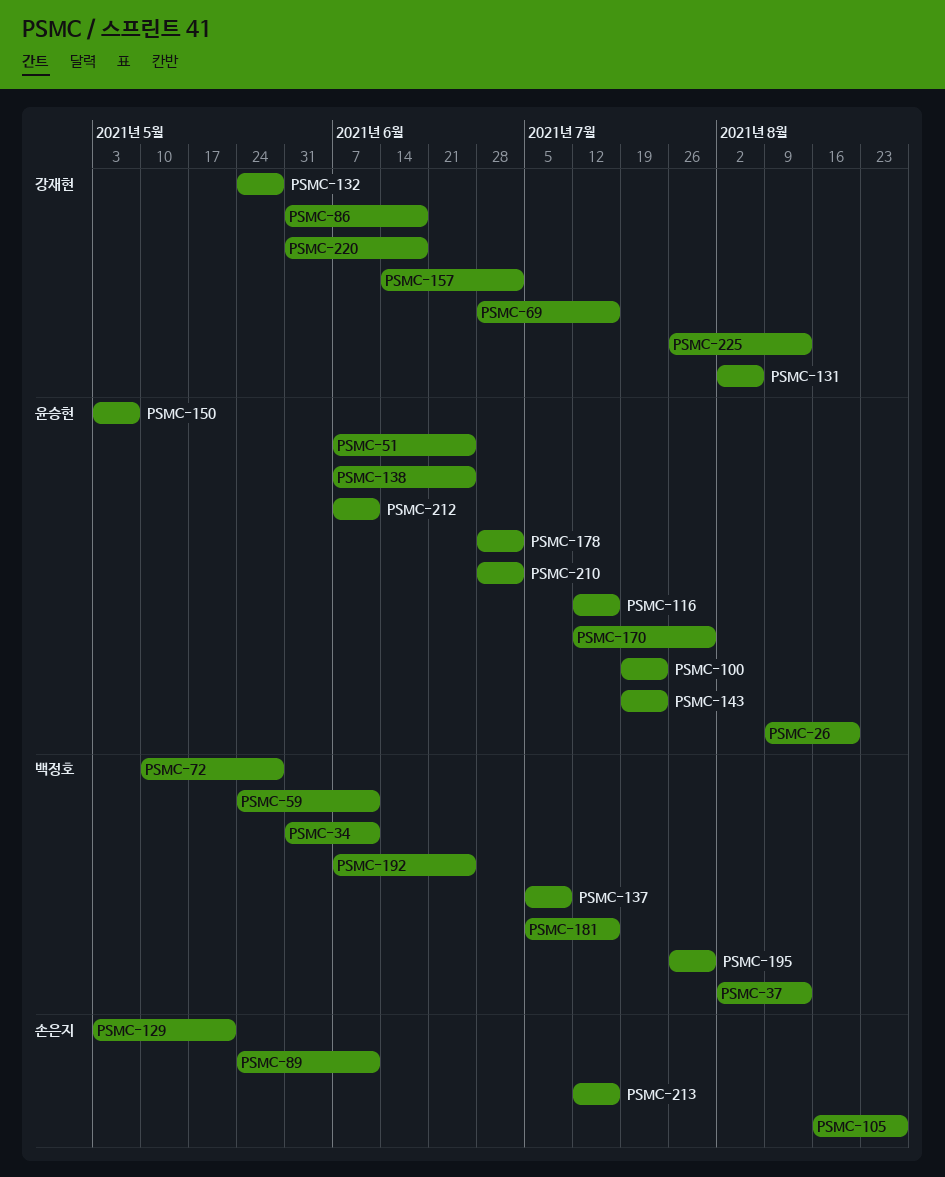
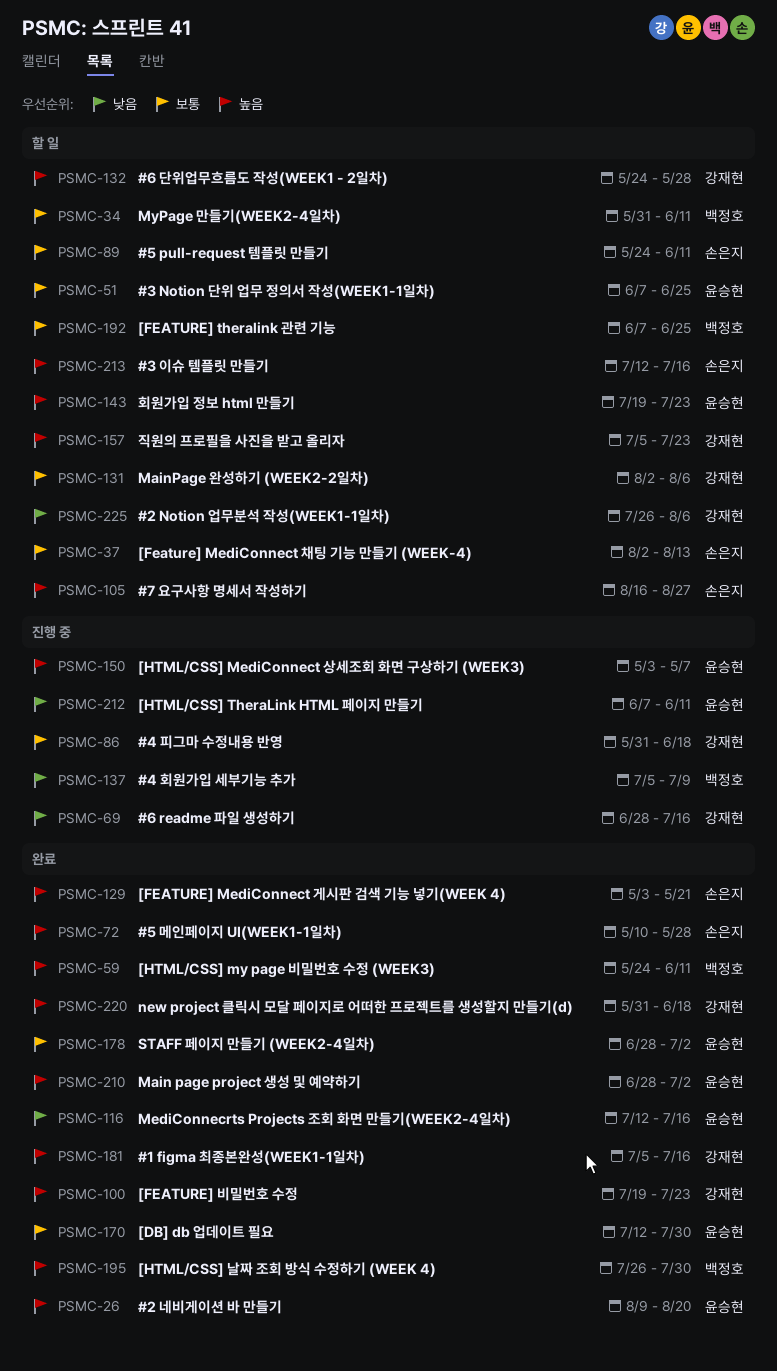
PSMC-37, owner: 백정호 -> 손은지
PSMC-72, owner: 백정호 -> 손은지
PSMC-100, owner: 윤승현 -> 강재현
PSMC-138: present -> none
PSMC-157, start: Jun 14 -> Jul 5
PSMC-157, due: Jul 2 -> Jul 23
PSMC-181, owner: 백정호 -> 강재현
PSMC-225, due: Aug 13 -> Aug 6

